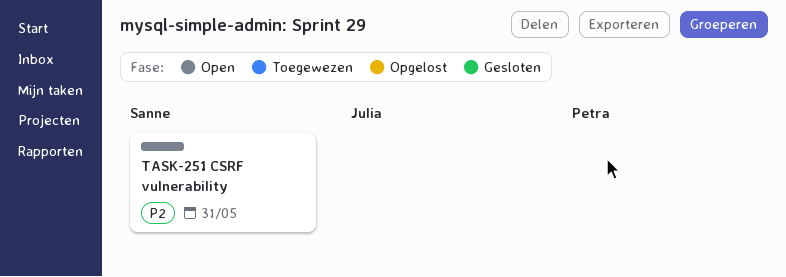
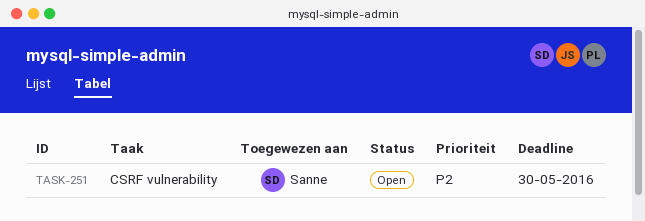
TASK-251, due: May 31 -> May 30

